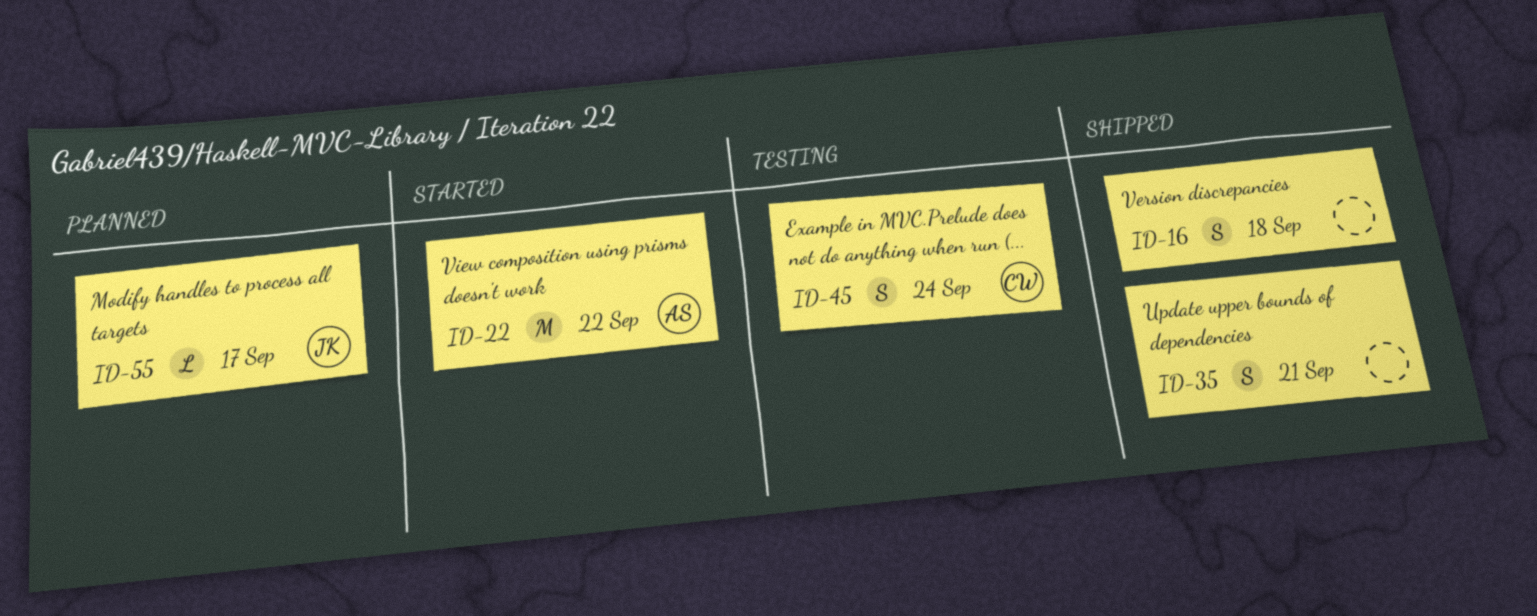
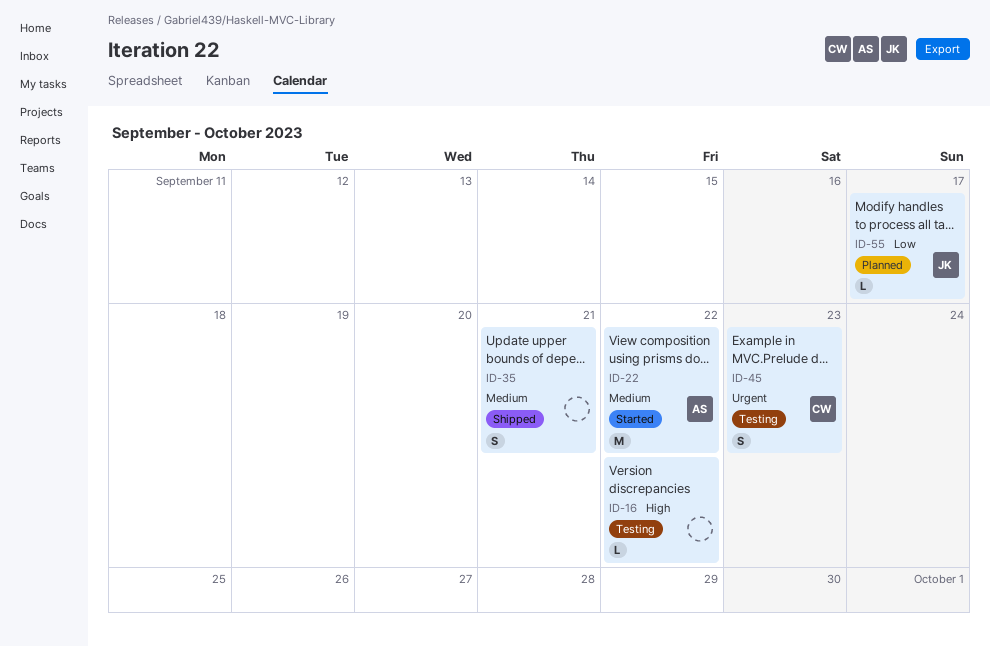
ID-16, status: Shipped -> Testing
ID-16, estimate: S -> L
ID-16, due: Sep 18 -> Sep 22
ID-45, due: Sep 24 -> Sep 23

